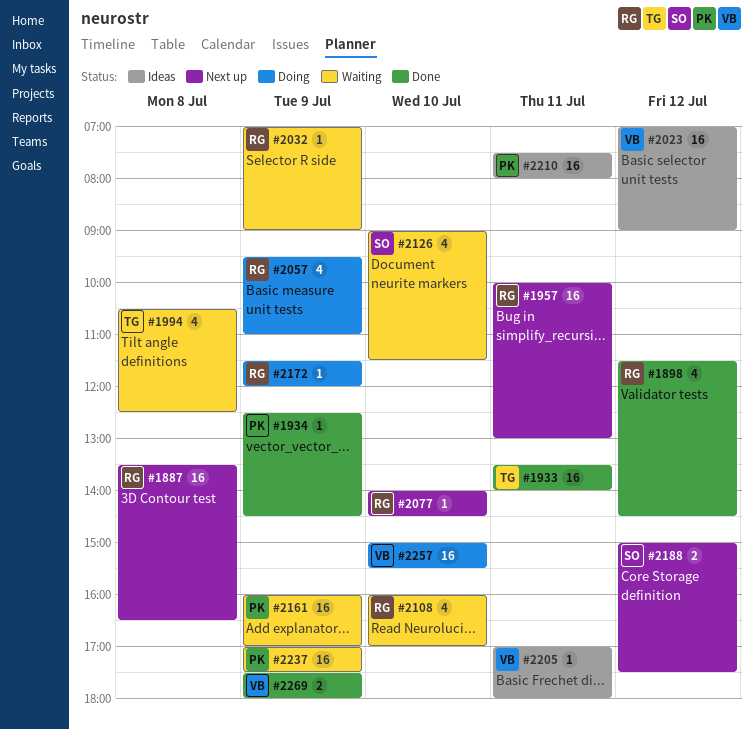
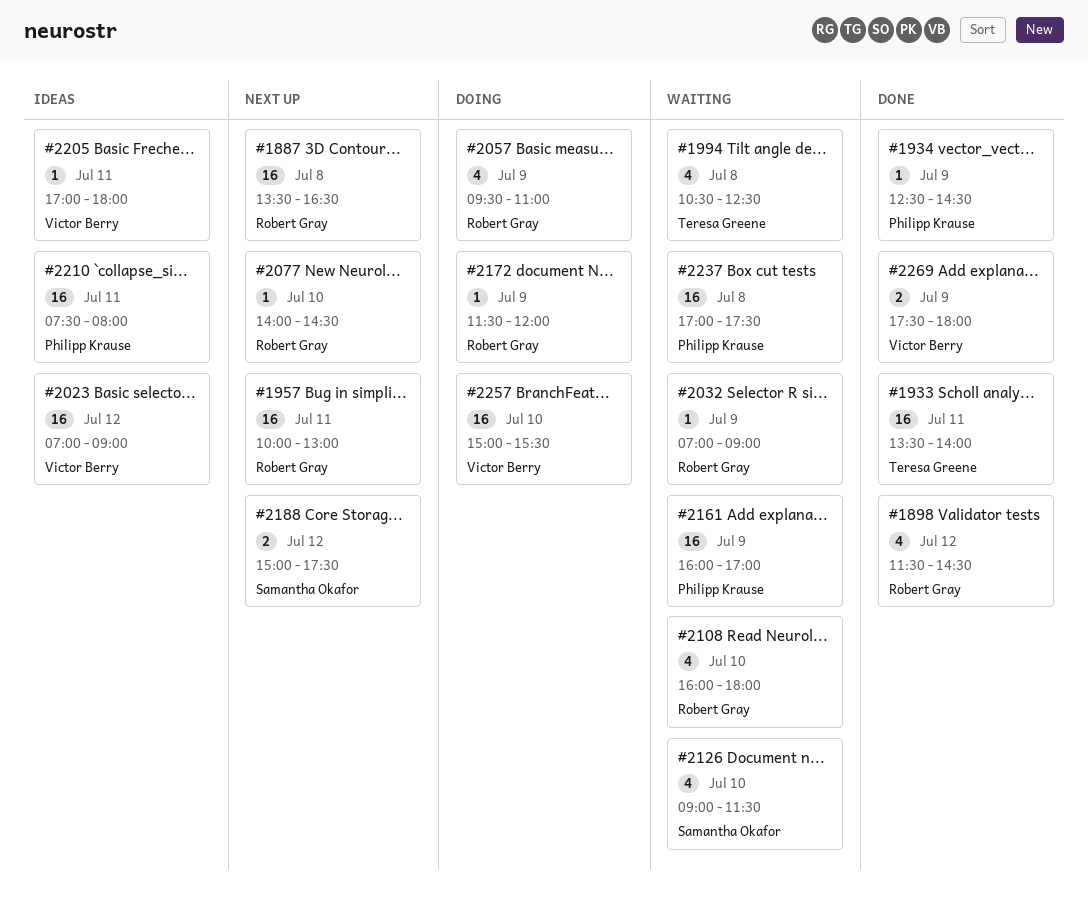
#2108, ends: 17:00 -> 18:00
#2237, day: Jul 9 -> Jul 8

